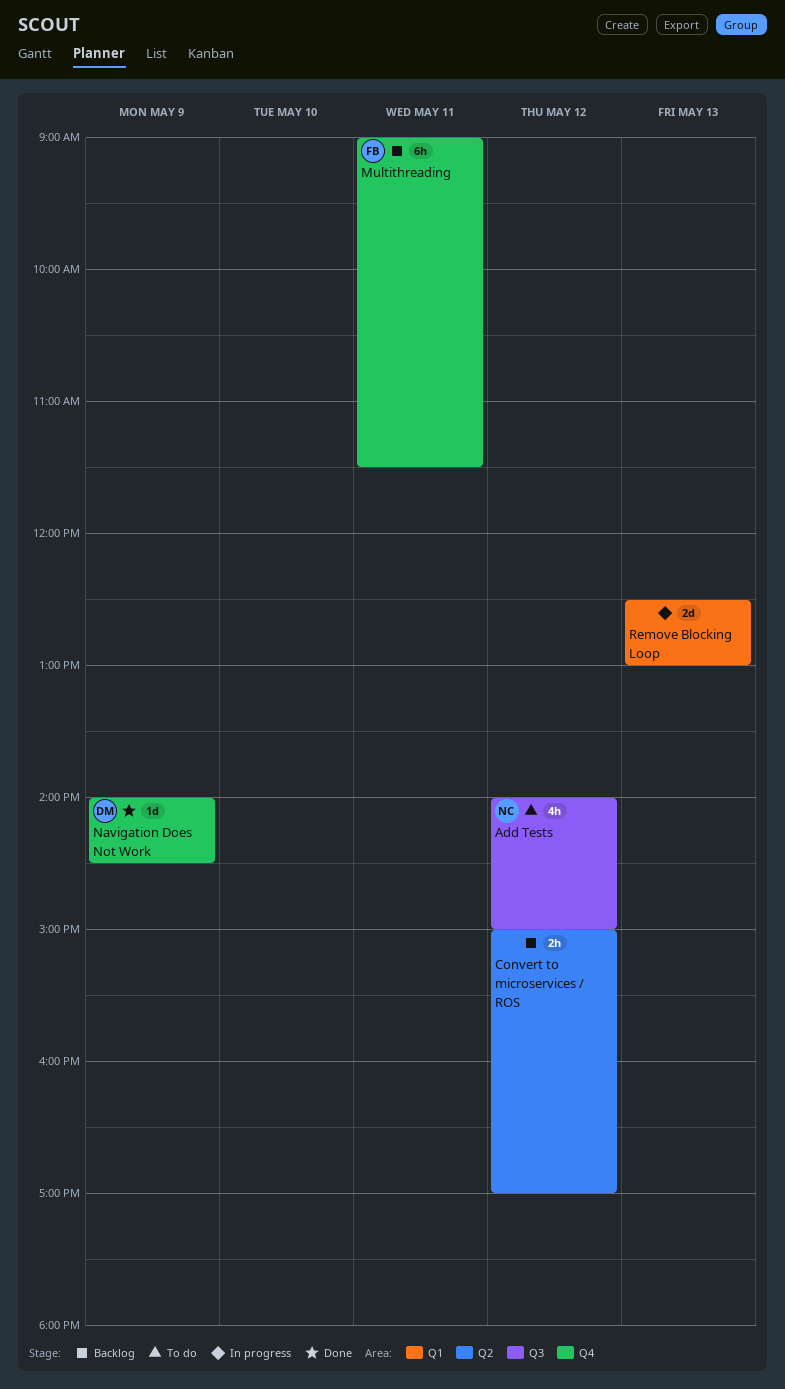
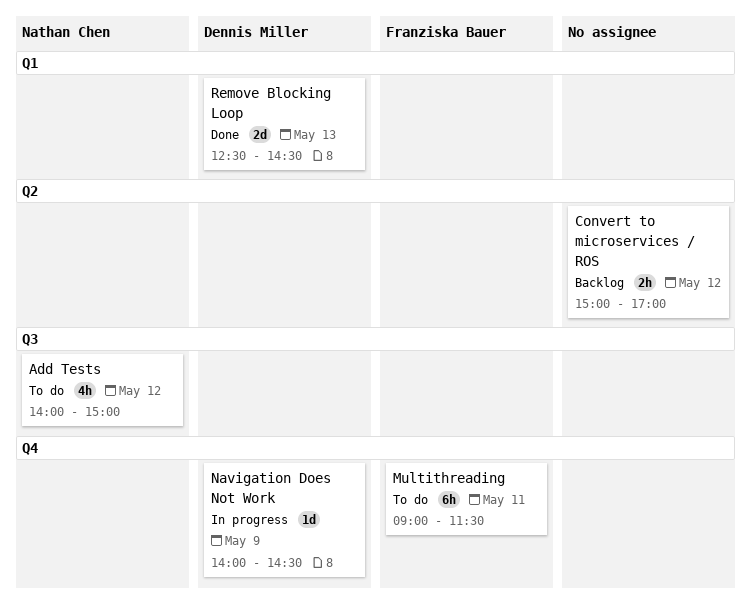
Multithreading, status: Backlog -> To do
Navigation Does Not Work, status: Done -> In progress
Remove Blocking Loop, status: In progress -> Done
Remove Blocking Loop, owner: none -> Dennis Miller
Remove Blocking Loop, ends: 13:00 -> 14:30

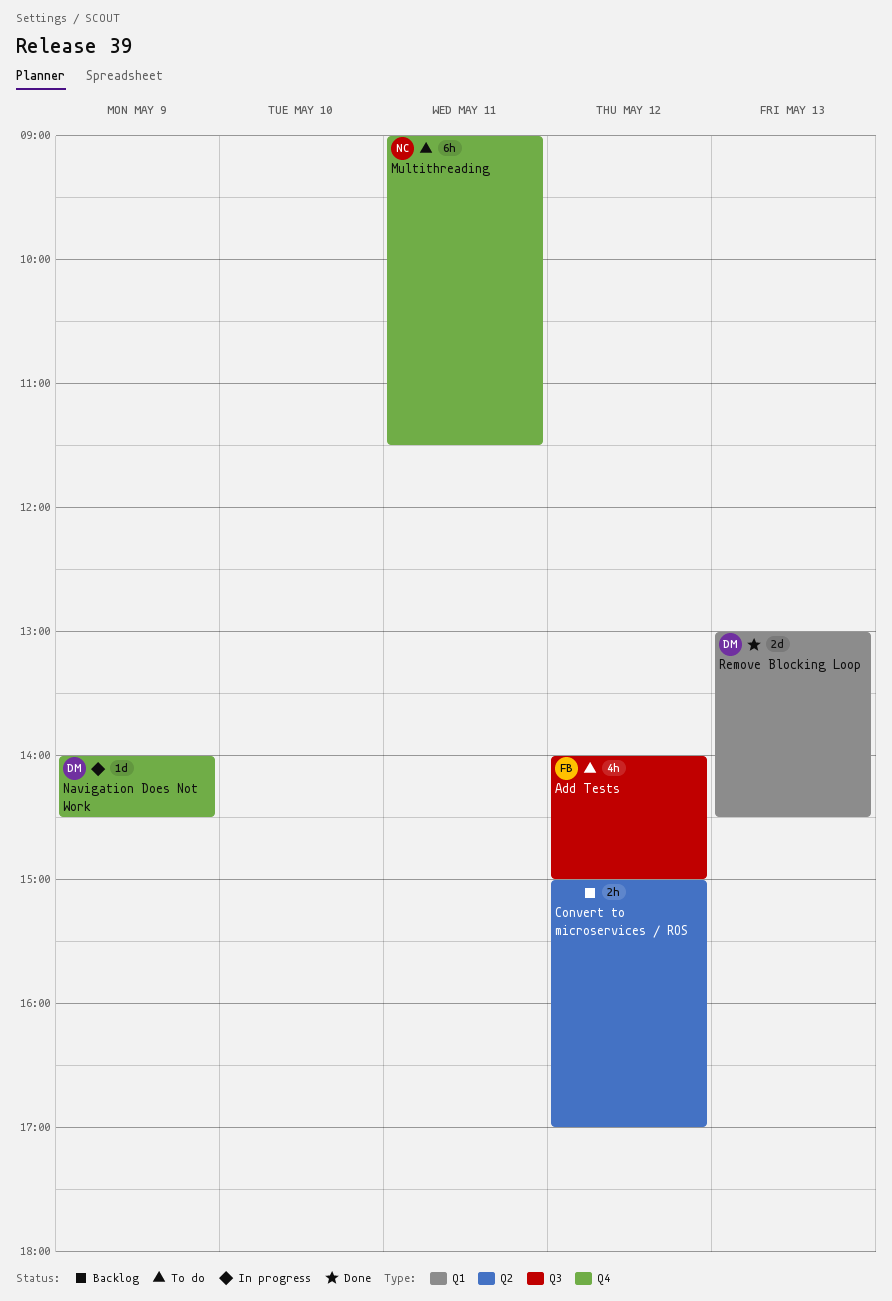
Add Tests, owner: Nathan Chen -> Franziska Bauer
Multithreading, owner: Franziska Bauer -> Nathan Chen
Remove Blocking Loop, begins: 12:30 -> 13:00

